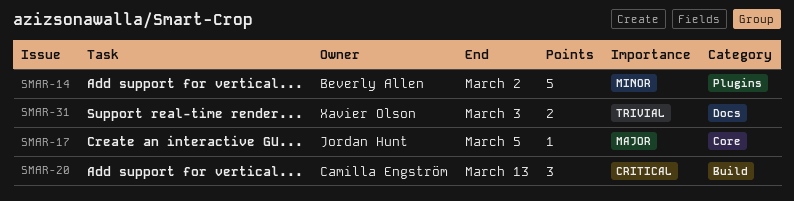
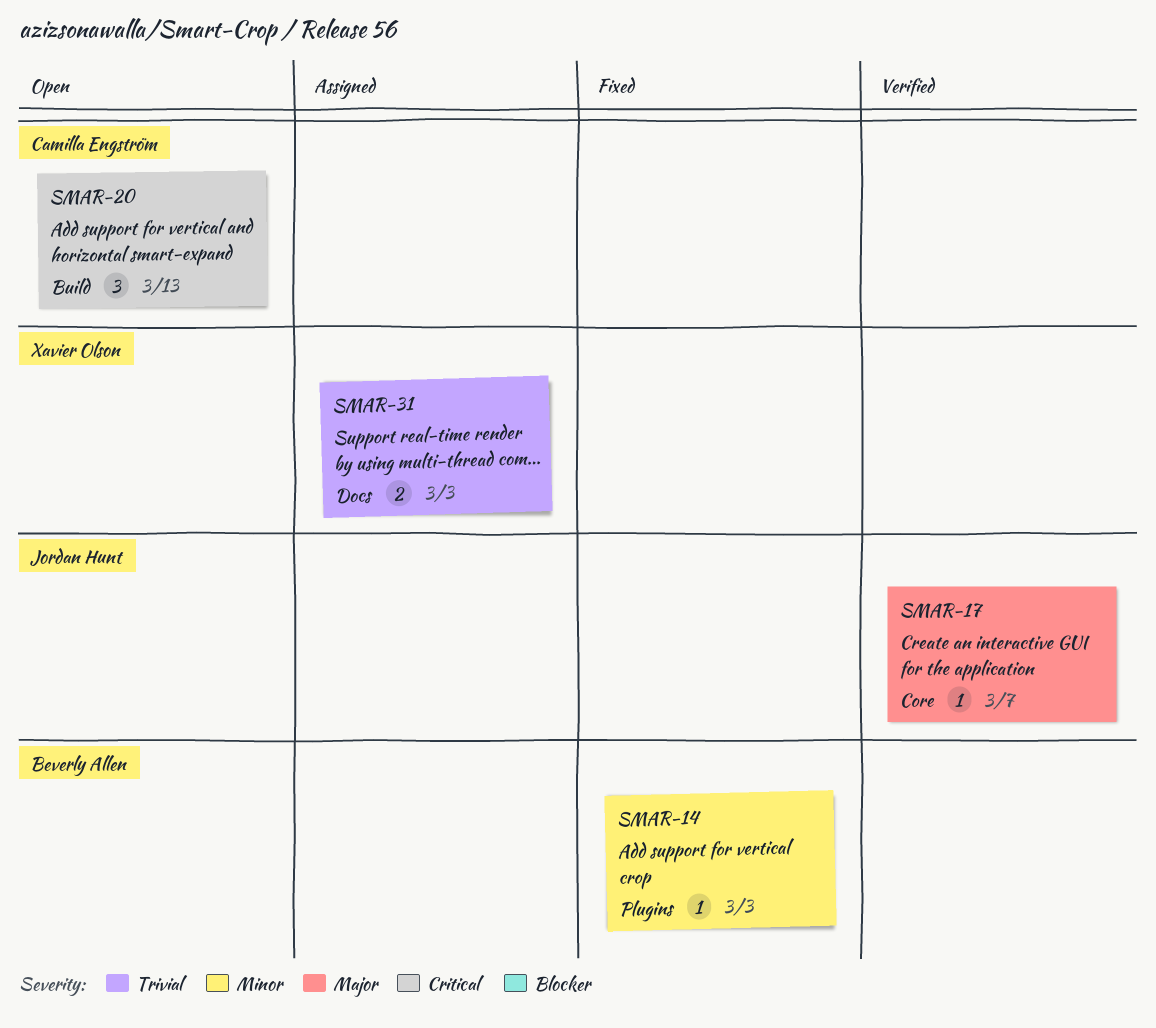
SMAR-14, estimate: 5 -> 1
SMAR-14, due: Mar 2 -> Mar 3
SMAR-17, due: Mar 5 -> Mar 7

